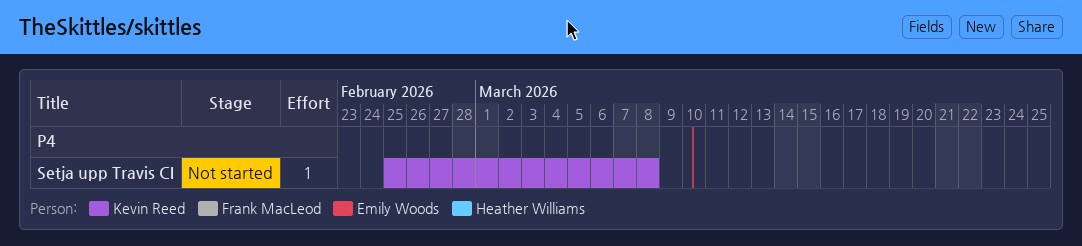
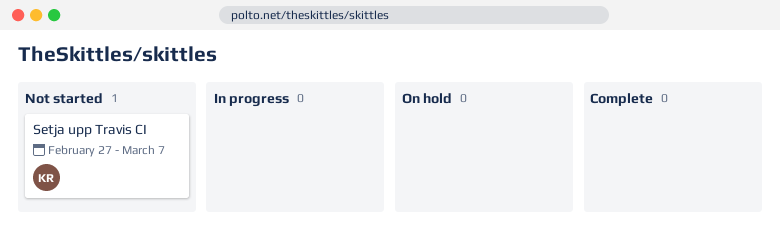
Setja upp Travis CI, start: Feb 25 -> Feb 27
Setja upp Travis CI, due: Mar 8 -> Mar 7

